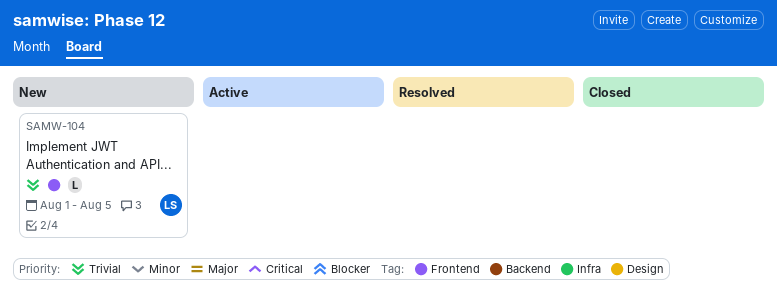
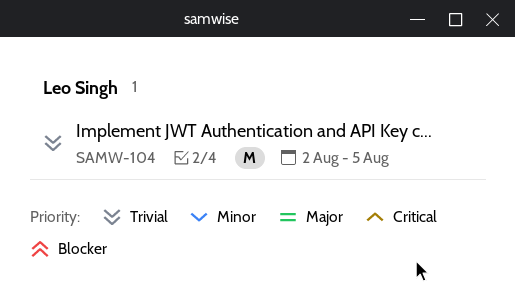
SAMW-104, estimate: L -> M
SAMW-104, start: Aug 1 -> Aug 2

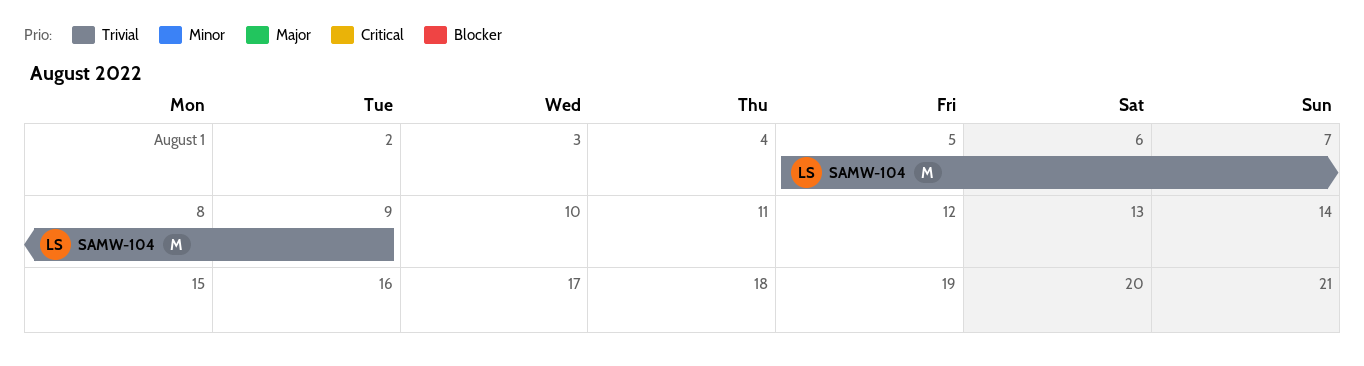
SAMW-104, start: Aug 2 -> Aug 5
SAMW-104, due: Aug 5 -> Aug 9

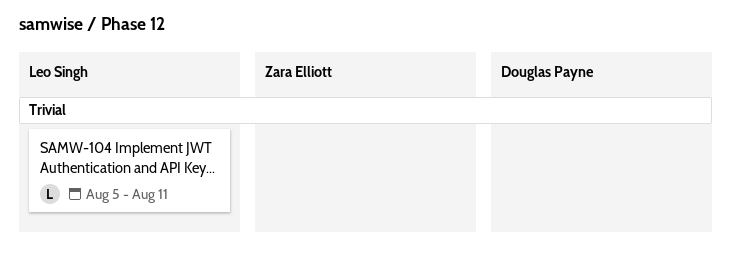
SAMW-104, estimate: M -> L
SAMW-104, due: Aug 9 -> Aug 11

